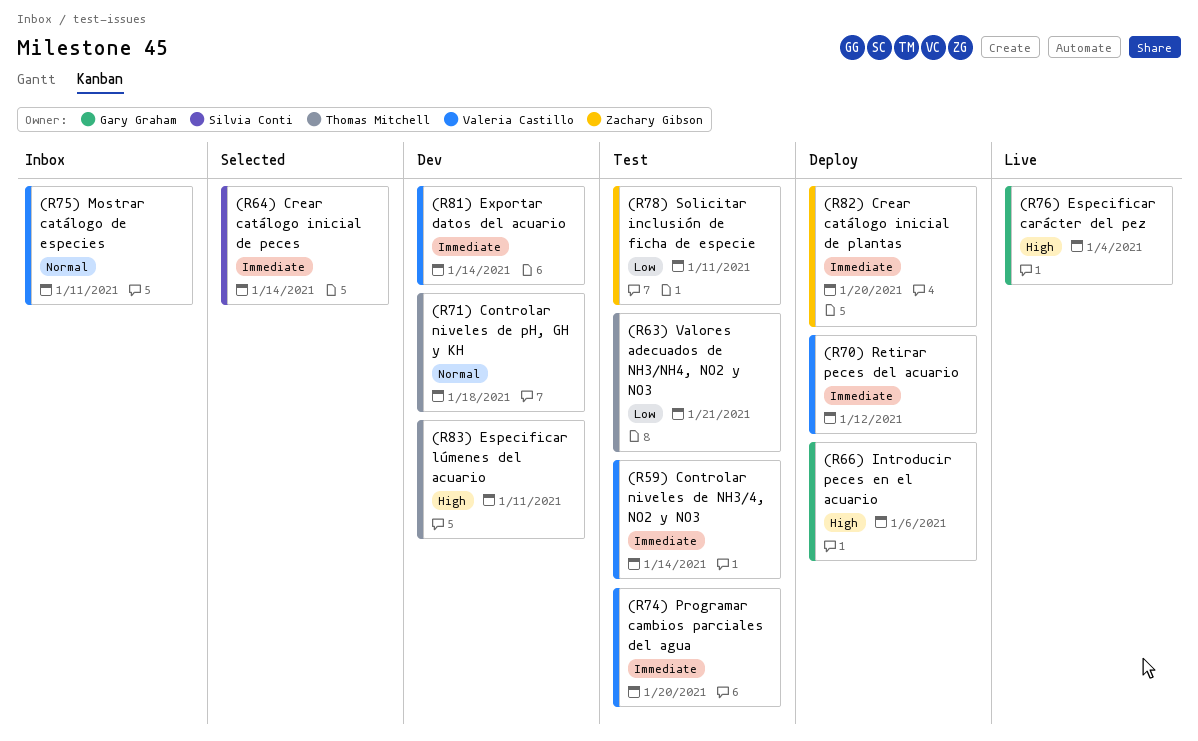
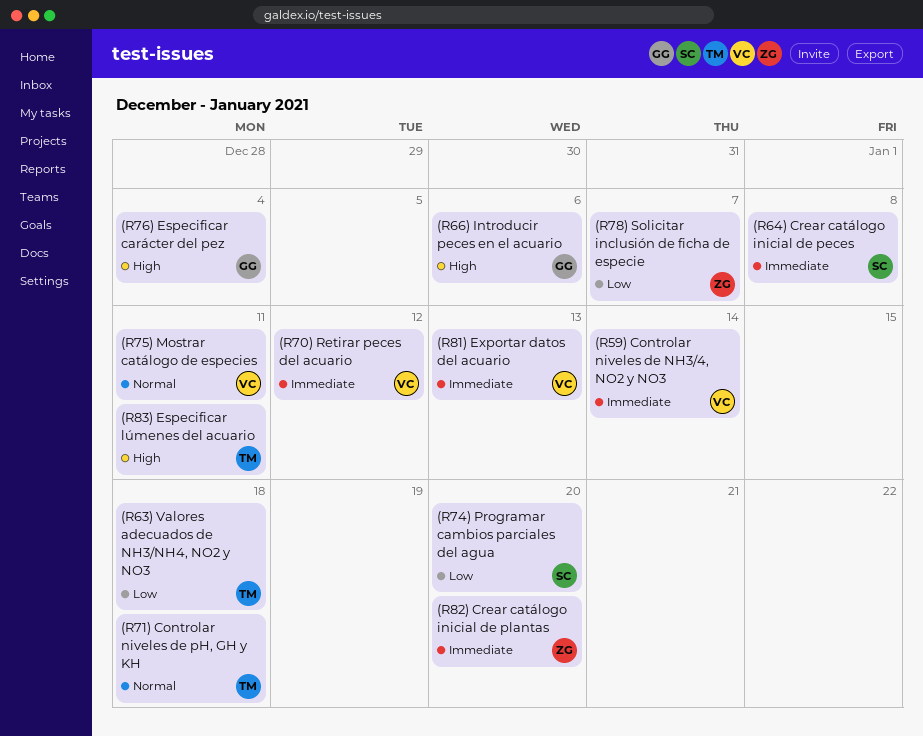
(R63) Valores adecuados de NH3/NH4, NO2 y NO3, due: Jan 21 -> Jan 18
(R64) Crear catálogo inicial de peces, due: Jan 14 -> Jan 8
(R74) Programar cambios parciales del agua, owner: Valeria Castillo -> Silvia Conti
(R74) Programar cambios parciales del agua, priority: Immediate -> Low
(R78) Solicitar inclusión de ficha de especie, due: Jan 11 -> Jan 7
(R81) Exportar datos del acuario, due: Jan 14 -> Jan 13

